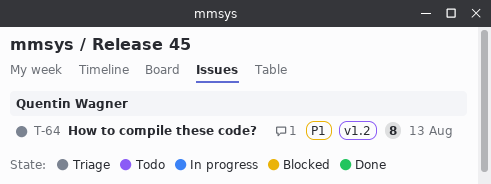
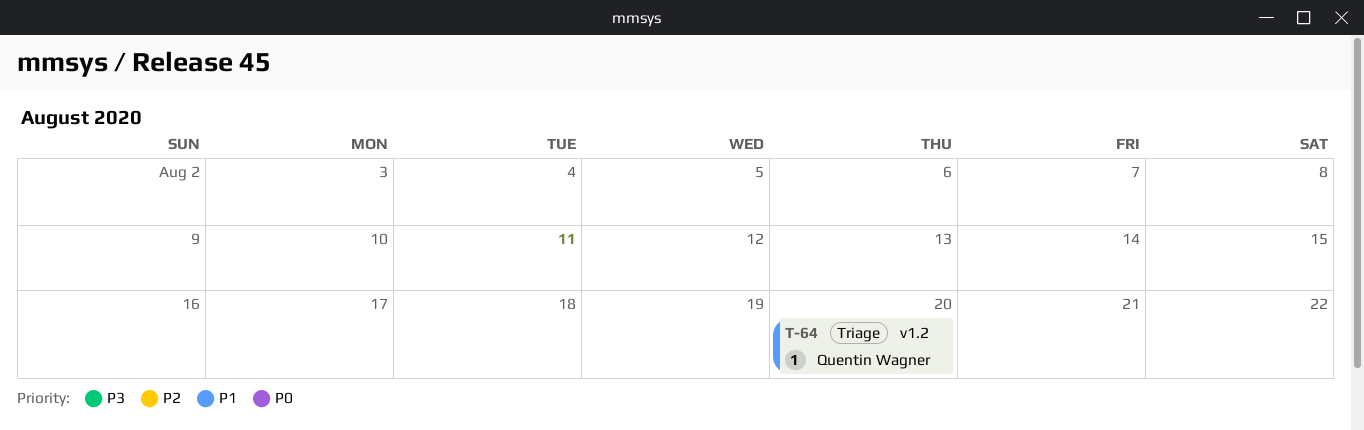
T-64, estimate: 8 -> 1
T-64, due: Aug 13 -> Aug 20

